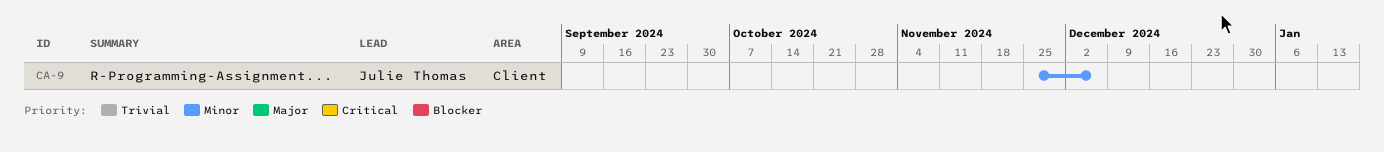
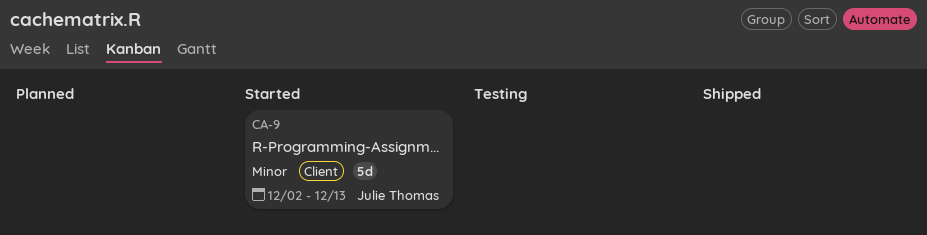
CA-9, start: Nov 25 -> Dec 2
CA-9, due: Dec 6 -> Dec 13

